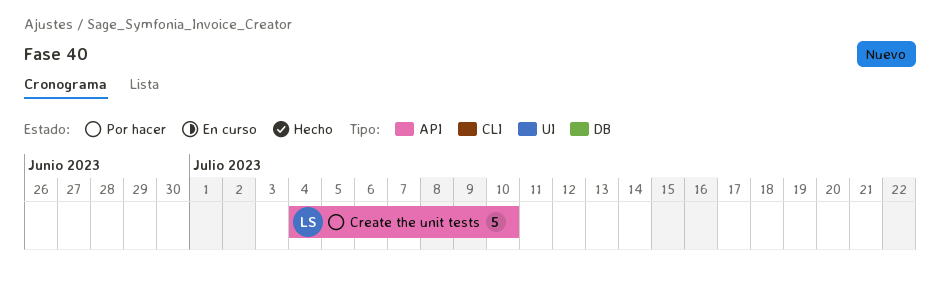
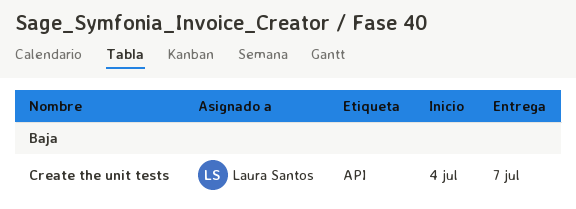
Create the unit tests, due: Jul 10 -> Jul 7

